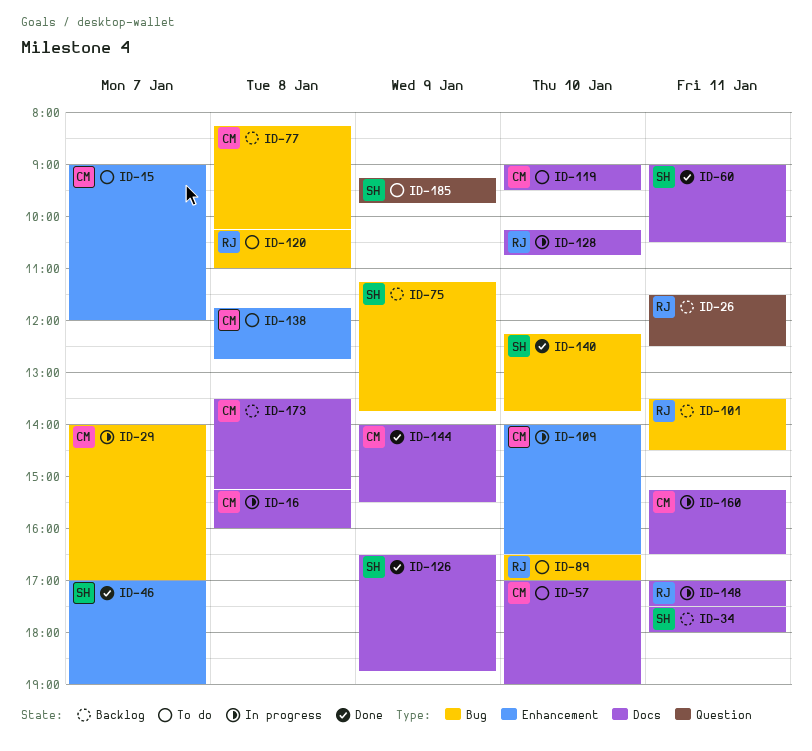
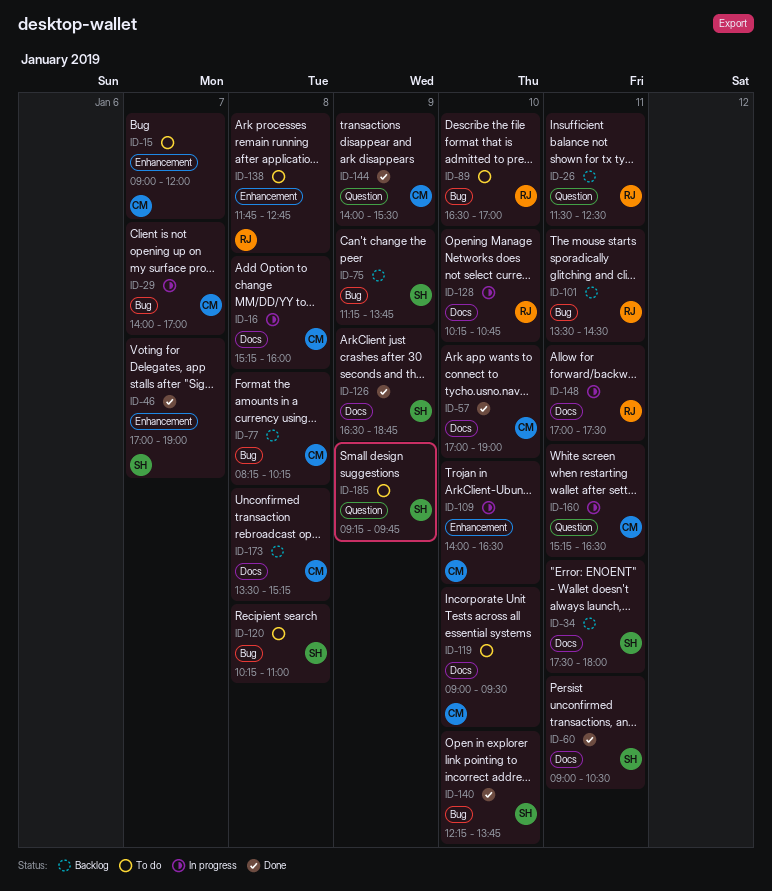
ID-57, status: To do -> Done
ID-120, owner: RJ -> SH
ID-138, owner: CM -> RJ
ID-144, label: Docs -> Question
ID-160, label: Docs -> Question

